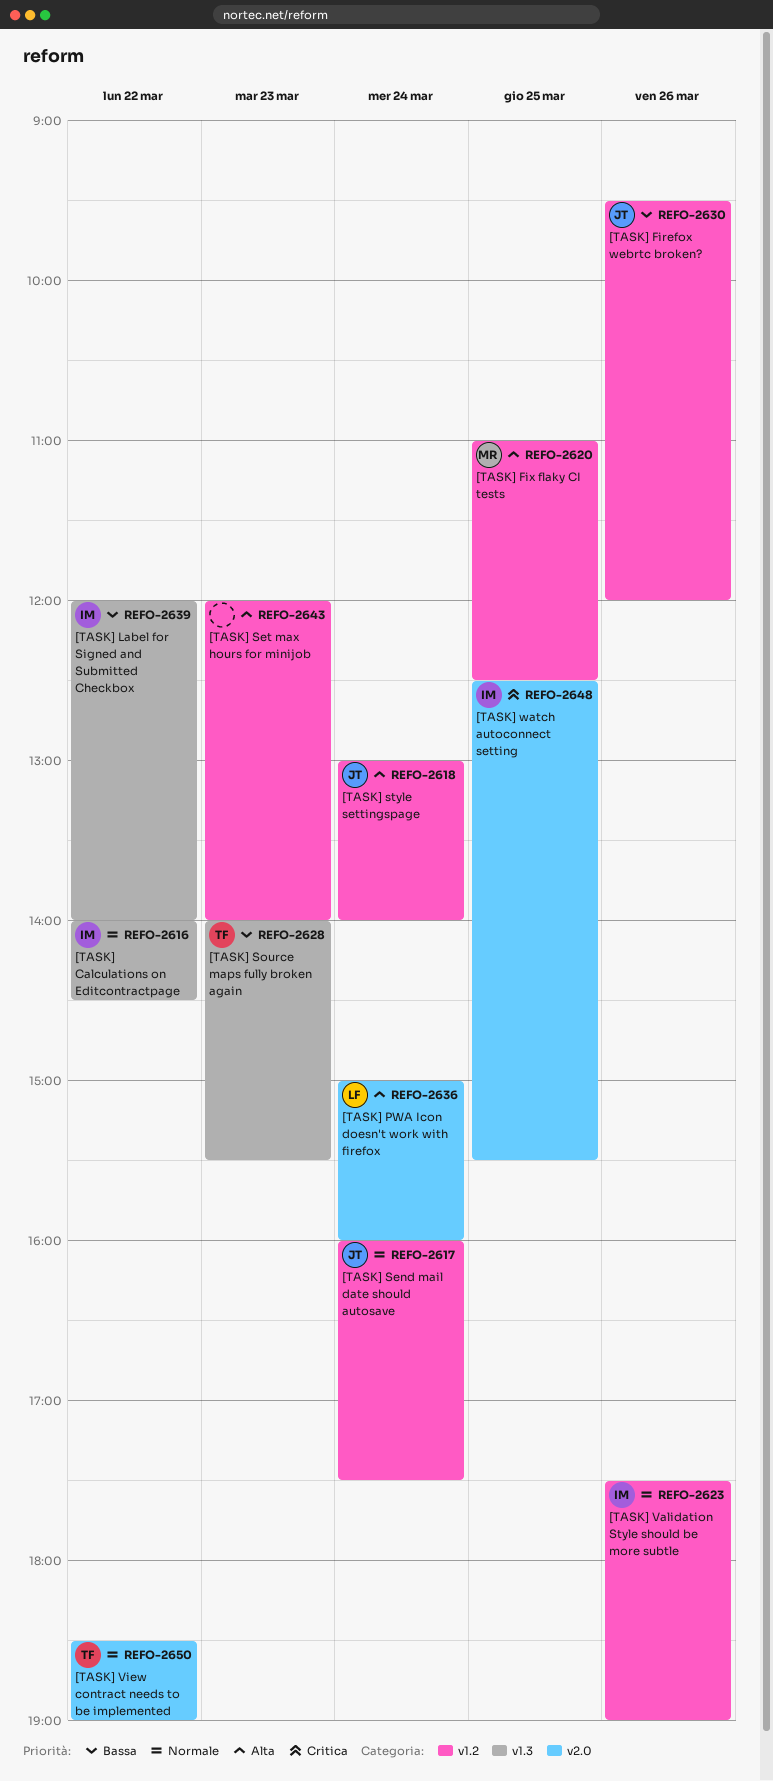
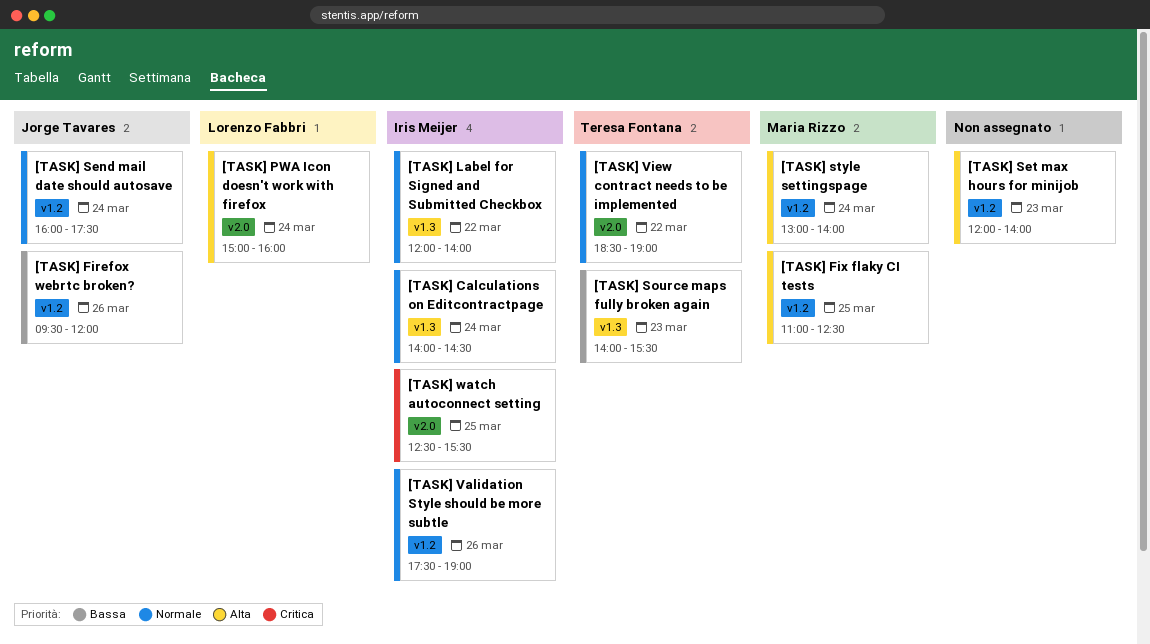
[TASK] Calculations on Editcontractpage, day: Mar 22 -> Mar 24
[TASK] Label for Signed and Submitted Checkbox, priority: Bassa -> Normale
[TASK] style settingspage, owner: Jorge Tavares -> Maria Rizzo

